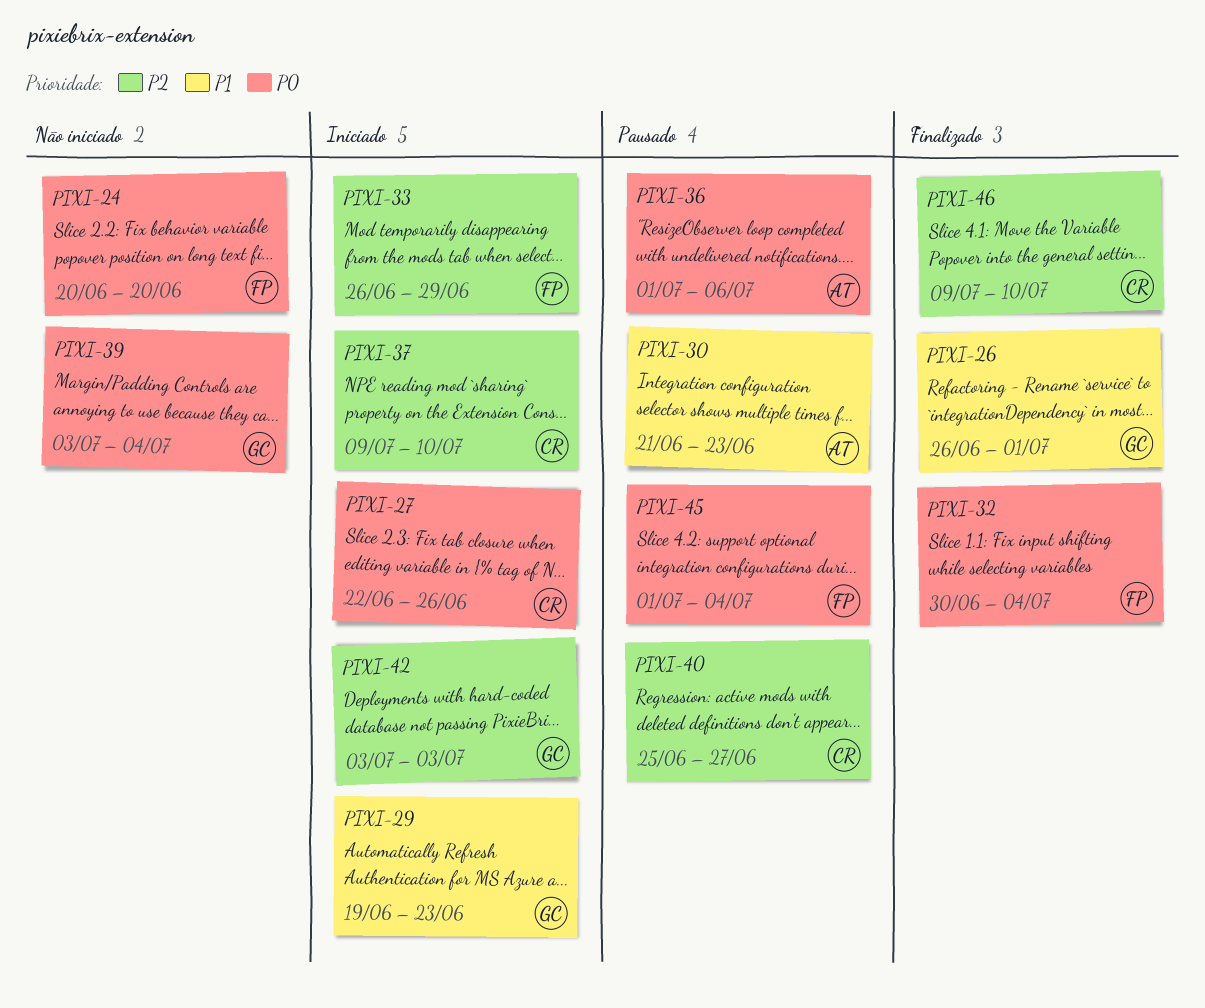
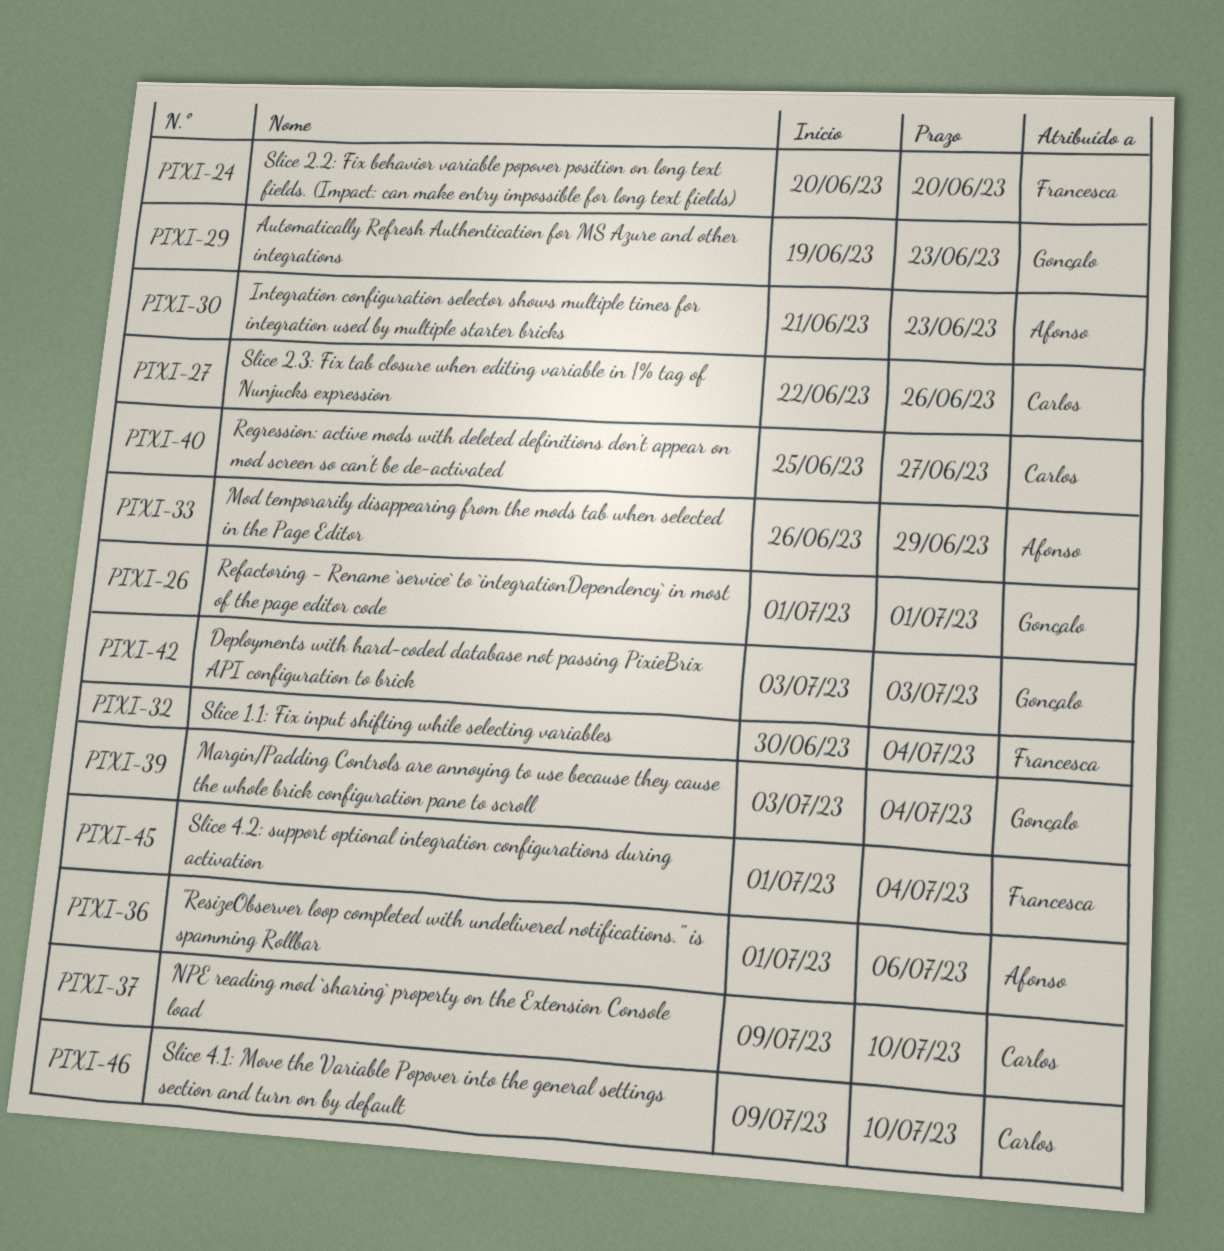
PIXI-26, start: Jun 26 -> Jul 1
PIXI-33, owner: Francesca -> Afonso

